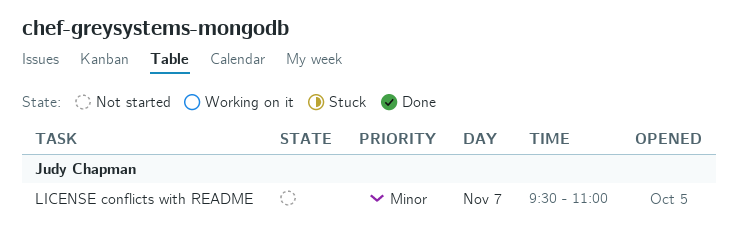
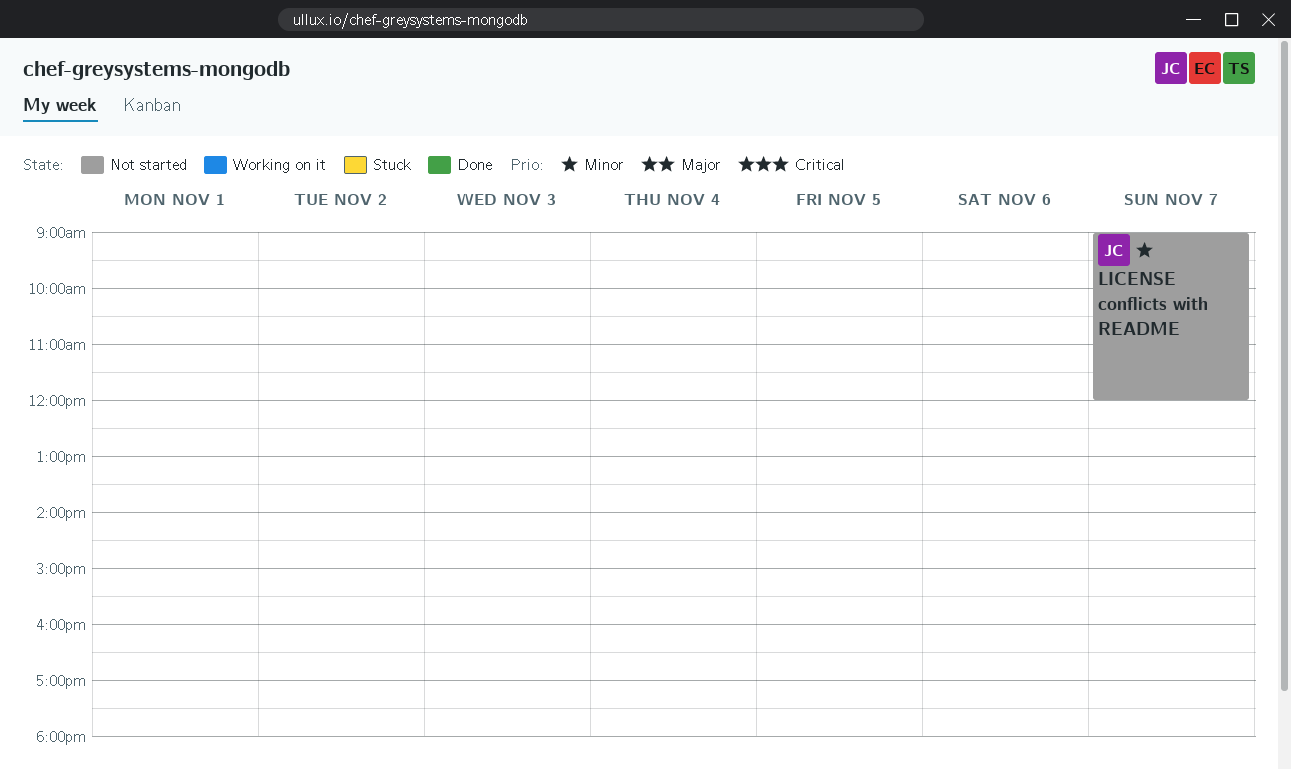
LICENSE conflicts with README, begins: 09:30 -> 09:00
LICENSE conflicts with README, ends: 11:00 -> 12:00

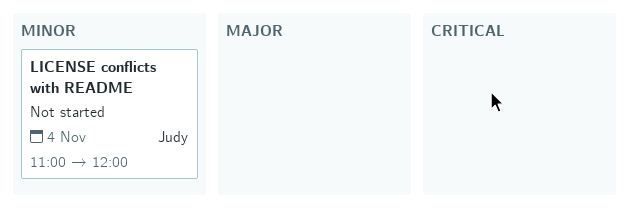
LICENSE conflicts with README, day: Nov 7 -> Nov 4
LICENSE conflicts with README, begins: 09:00 -> 11:00

